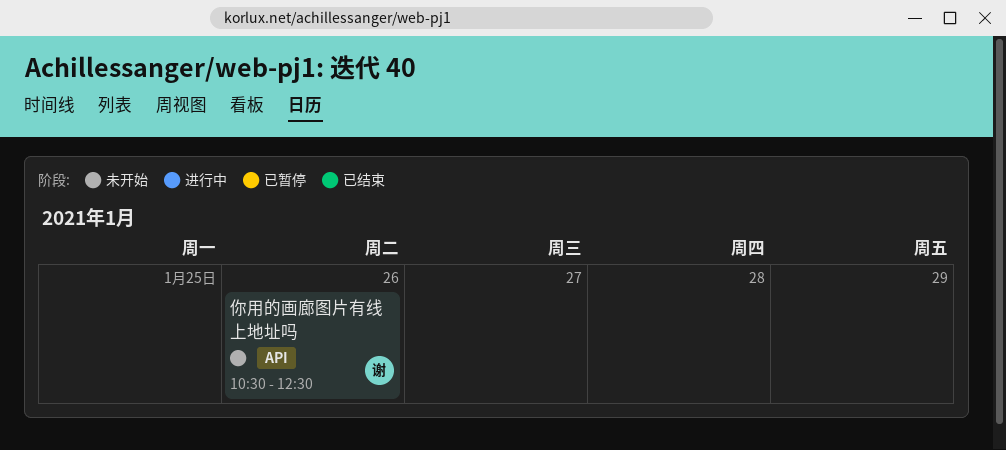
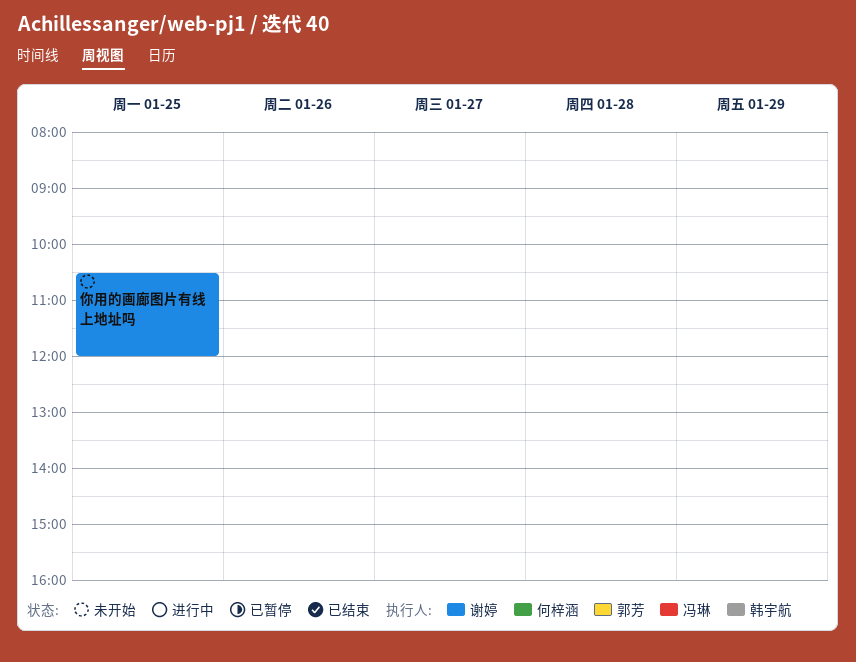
你用的画廊图片有线上地址吗, day: Jan 26 -> Jan 25
你用的画廊图片有线上地址吗, ends: 12:30 -> 12:00

